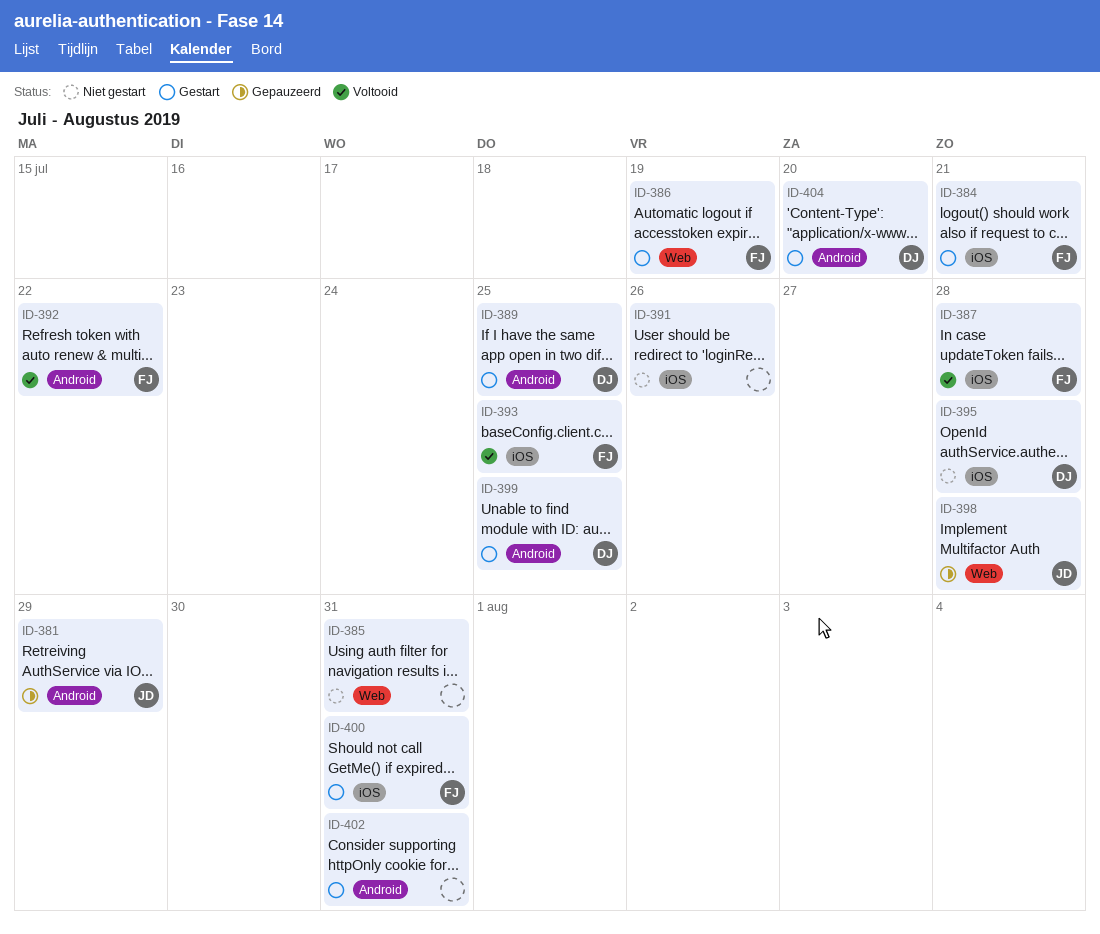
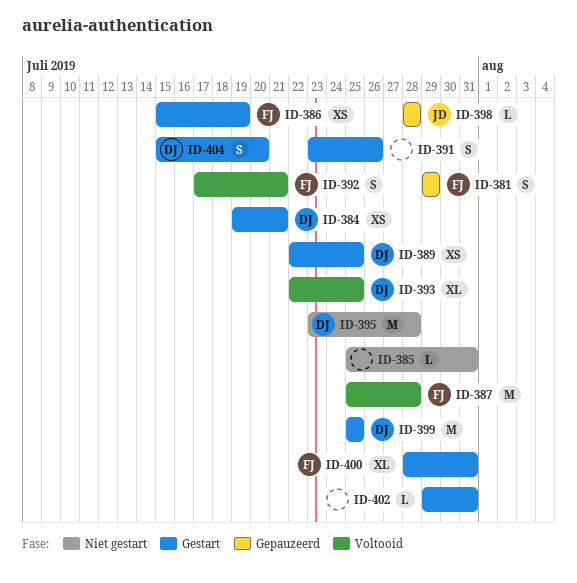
ID-381, owner: JD -> FJ
ID-384, owner: FJ -> DJ
ID-391, status: Niet gestart -> Gestart
ID-392, due: Jul 22 -> Jul 21
ID-393, owner: FJ -> DJ

